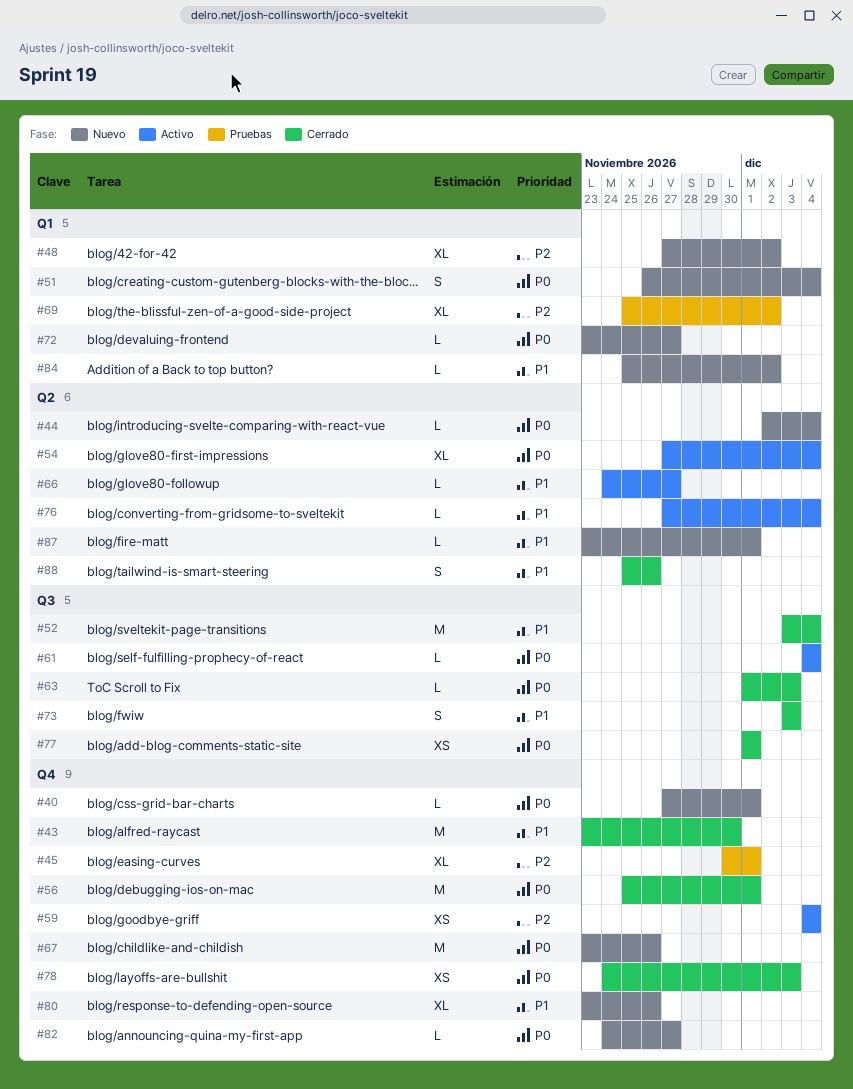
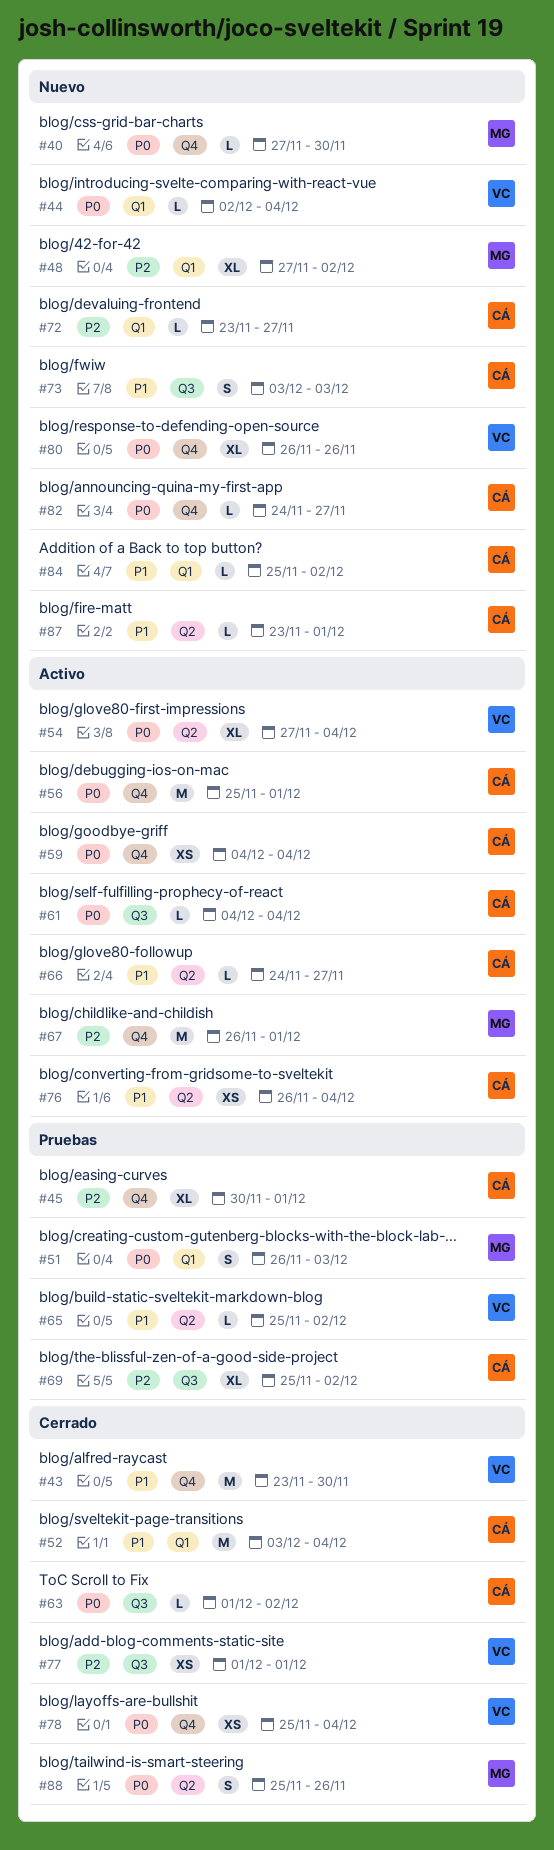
#40, due: Dec 1 -> Nov 30
#44, label: Q2 -> Q1
#51, status: Nuevo -> Pruebas
#51, due: Dec 4 -> Dec 3
#52, label: Q3 -> Q1
#56, status: Cerrado -> Activo
#59, priority: P2 -> P0
#63, due: Dec 3 -> Dec 2
#65: none -> present
#67, status: Nuevo -> Activo
#67, priority: P0 -> P2
#67, start: Nov 23 -> Nov 26
#67, due: Nov 26 -> Dec 1
#69, label: Q1 -> Q3
#72, priority: P0 -> P2
#73, status: Cerrado -> Nuevo
#76, estimate: L -> XS
#76, start: Nov 27 -> Nov 26
#77, priority: P0 -> P2
#78, start: Nov 24 -> Nov 25
#78, due: Dec 3 -> Dec 4
#80, priority: P1 -> P0
#80, start: Nov 23 -> Nov 26
#88, priority: P1 -> P0

